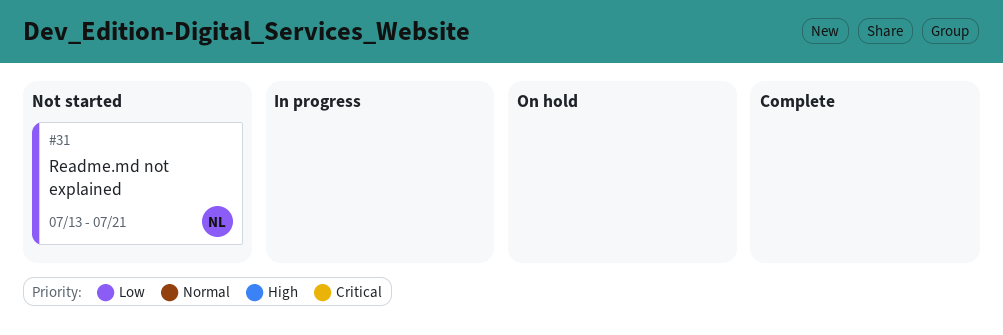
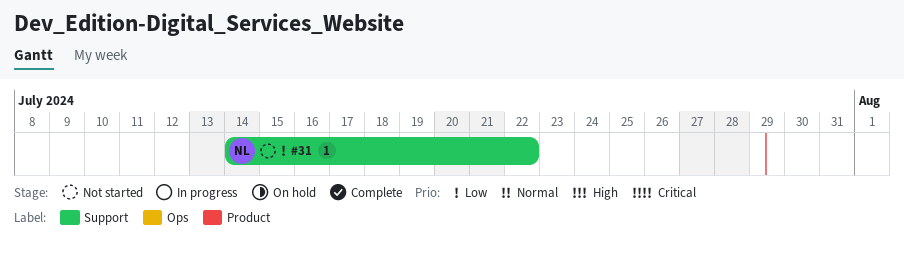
#31, start: Jul 13 -> Jul 14
#31, due: Jul 21 -> Jul 22

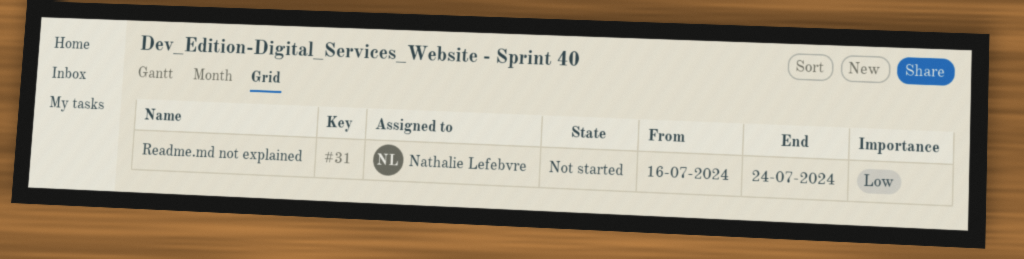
#31, start: Jul 14 -> Jul 16
#31, due: Jul 22 -> Jul 24

